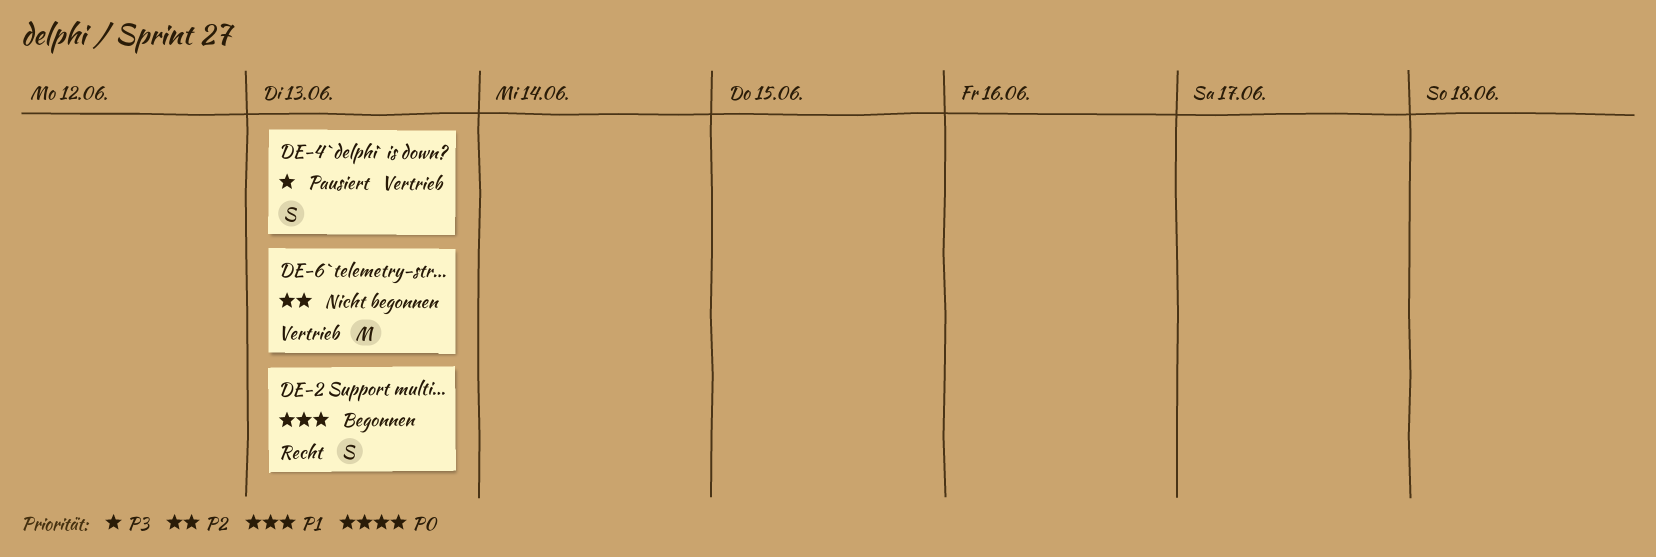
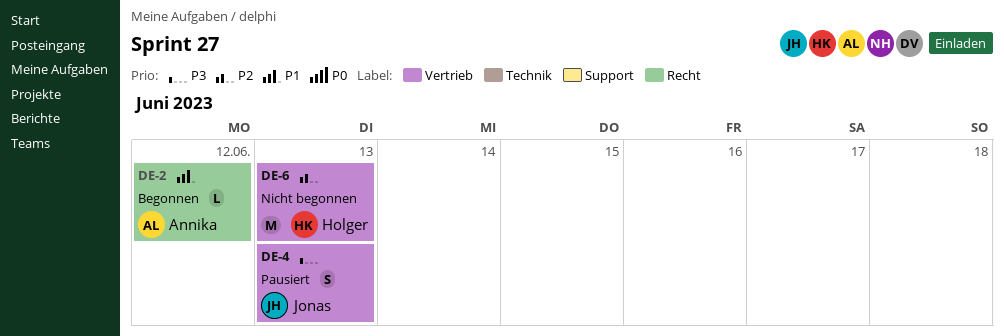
DE-2, estimate: S -> L
DE-2, due: Jun 13 -> Jun 12

